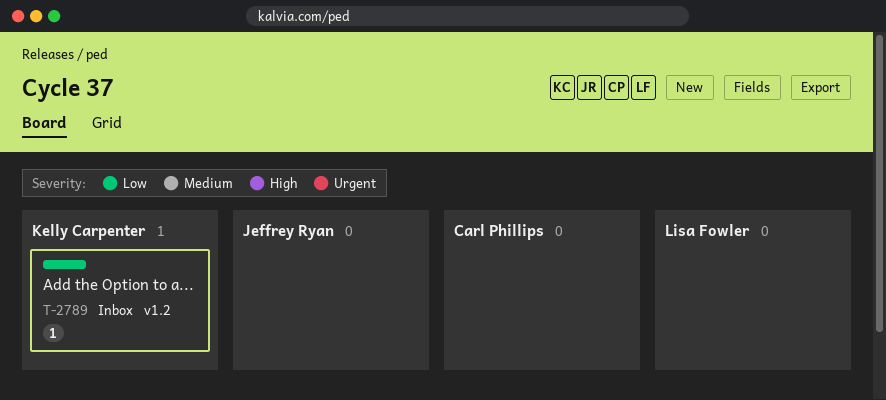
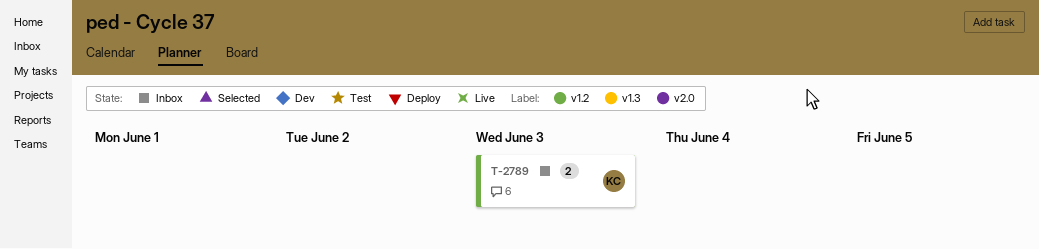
T-2789, estimate: 1 -> 2

